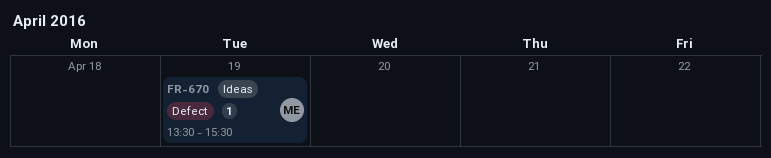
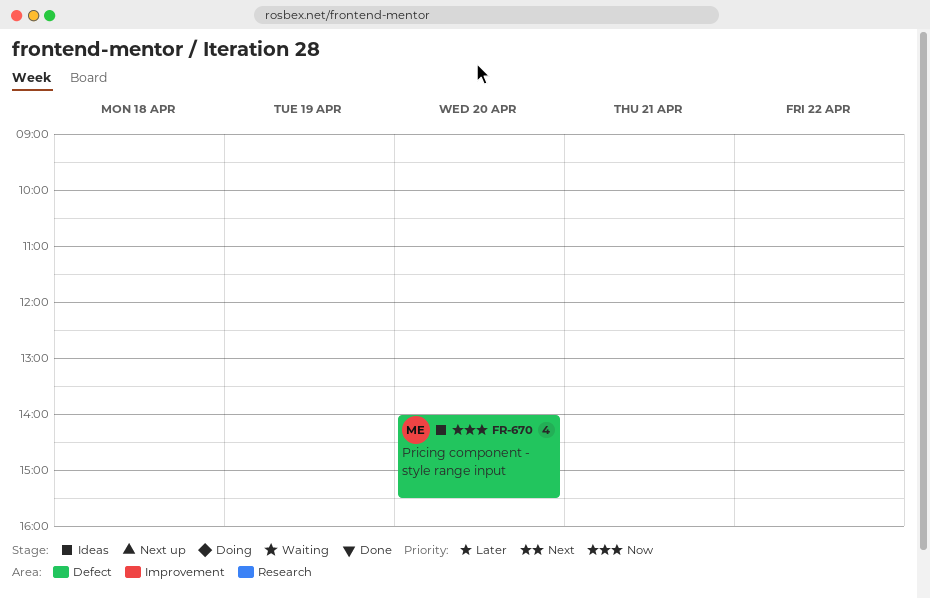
FR-670, estimate: 1 -> 4
FR-670, day: Apr 19 -> Apr 20
FR-670, begins: 13:30 -> 14:00

